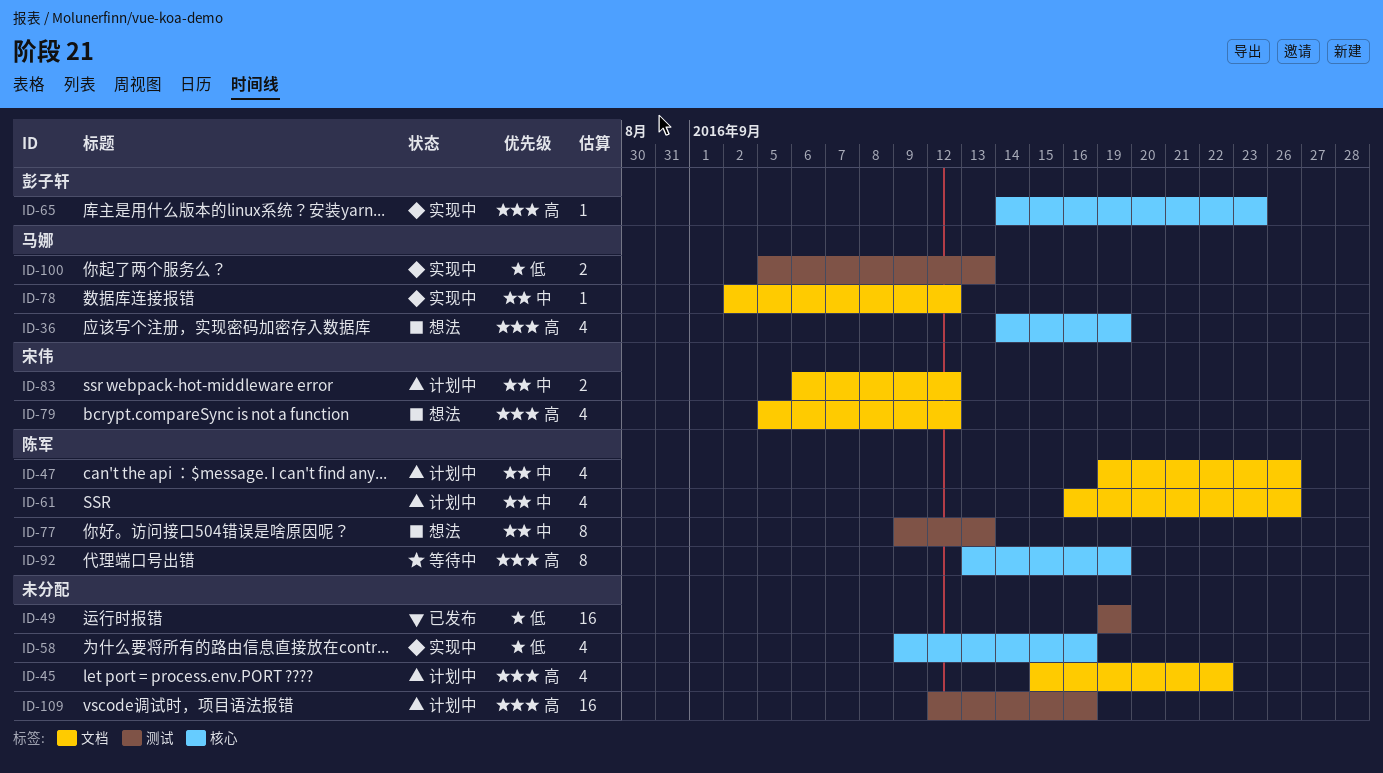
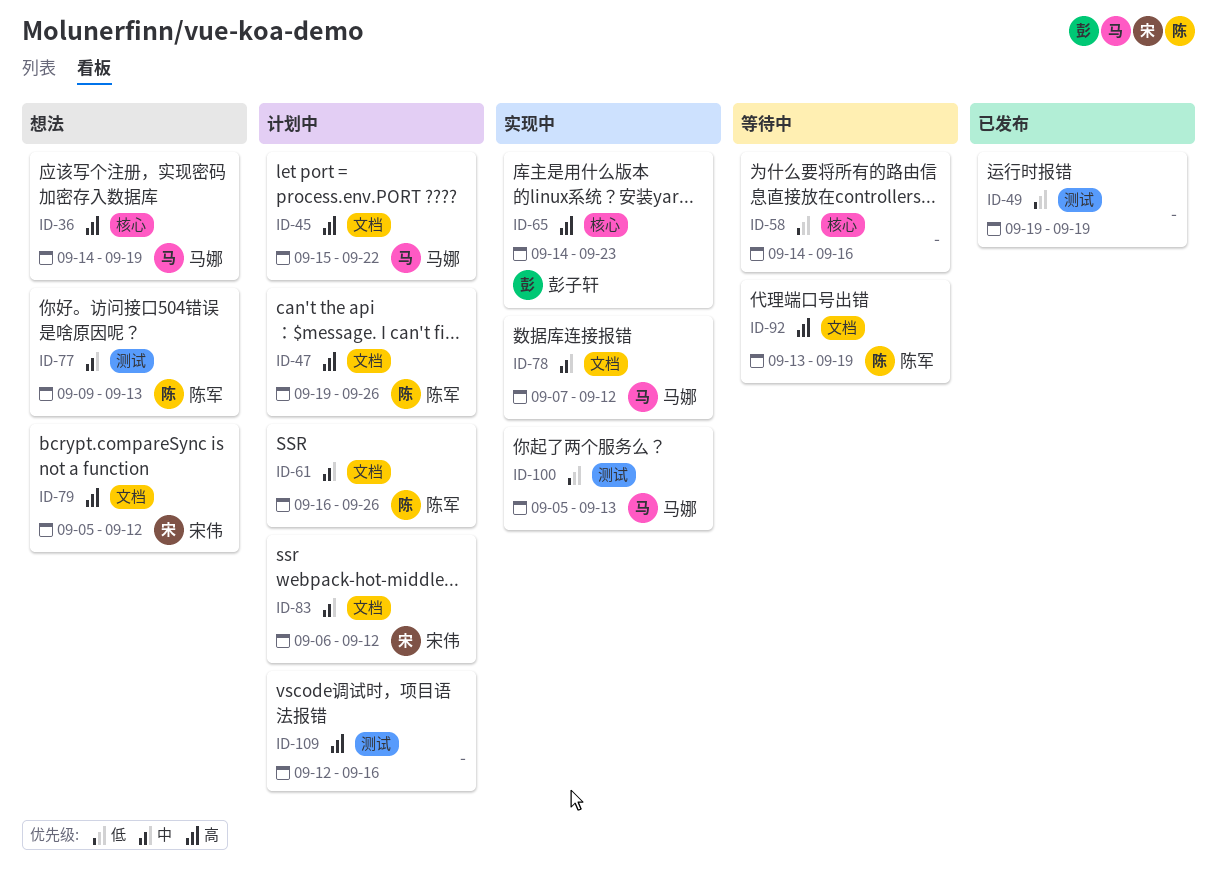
ID-45, owner: none -> 马娜
ID-47, priority: 中 -> 高
ID-58, status: 实现中 -> 等待中
ID-58, start: Sep 9 -> Sep 14
ID-78, start: Sep 2 -> Sep 7
ID-92, label: 核心 -> 文档

